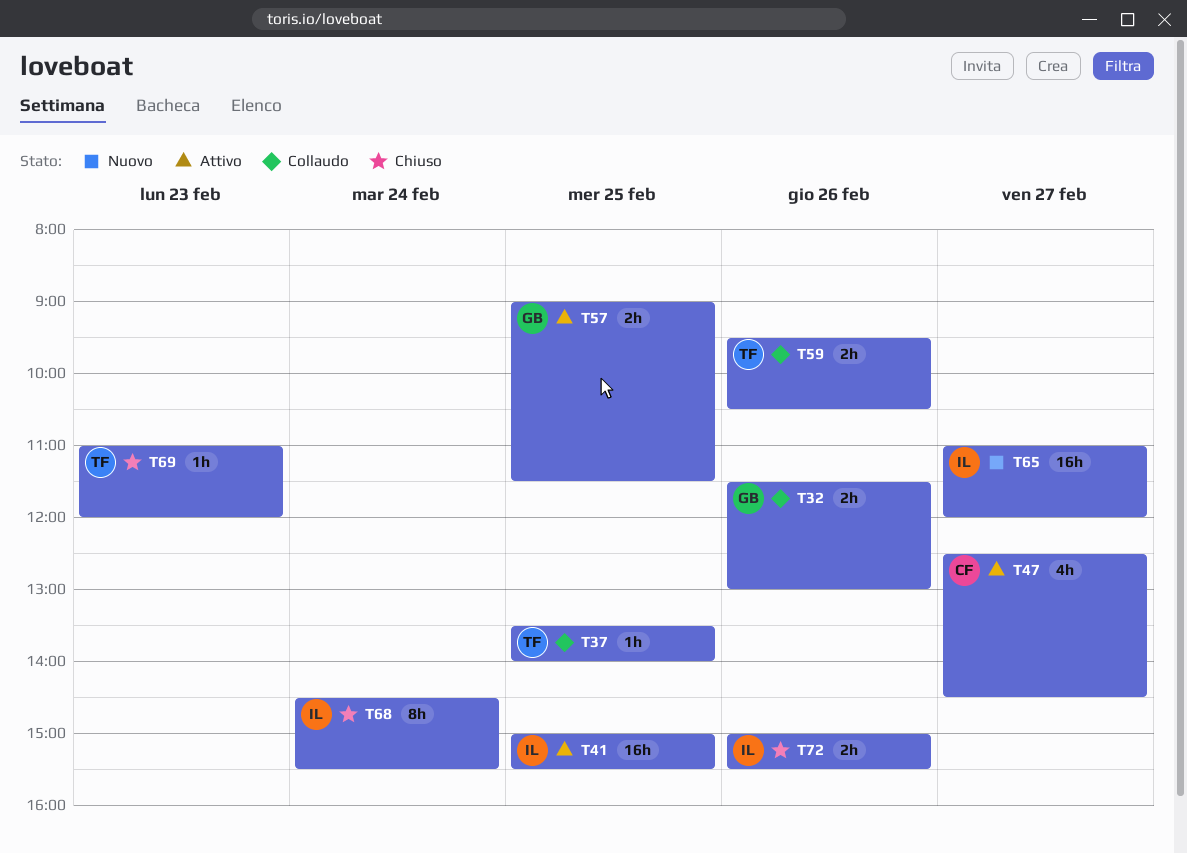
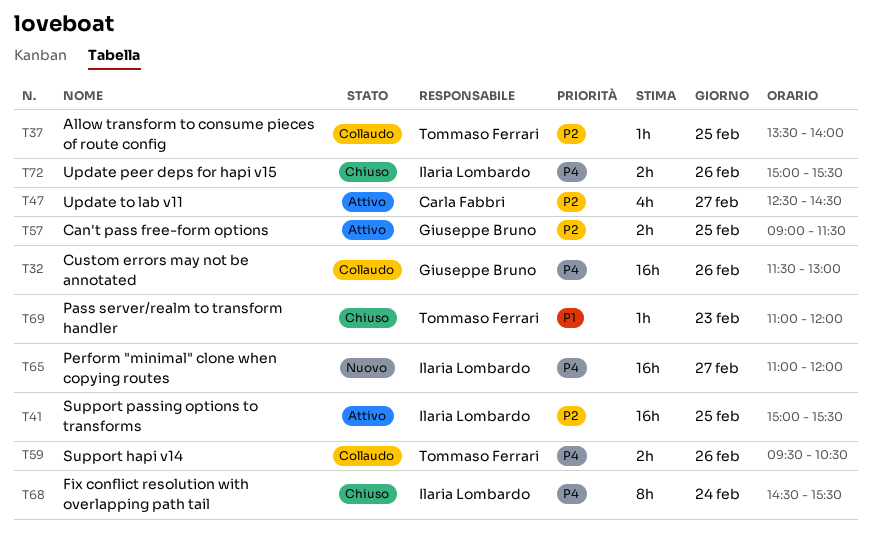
T32, estimate: 2h -> 16h

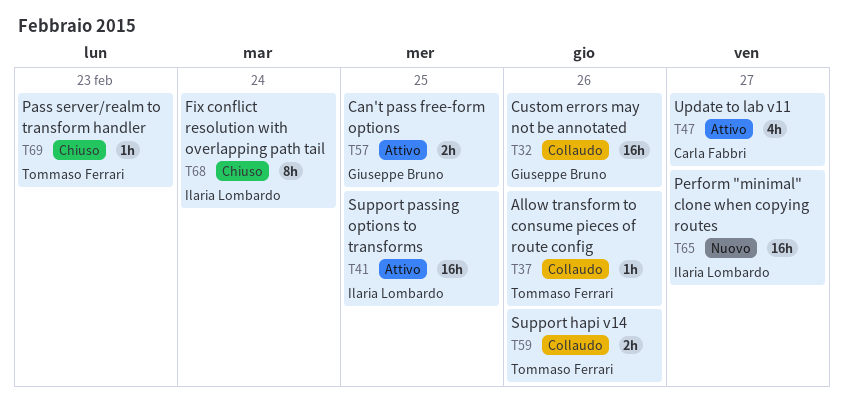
T37, day: Feb 25 -> Feb 26
T72: present -> none

